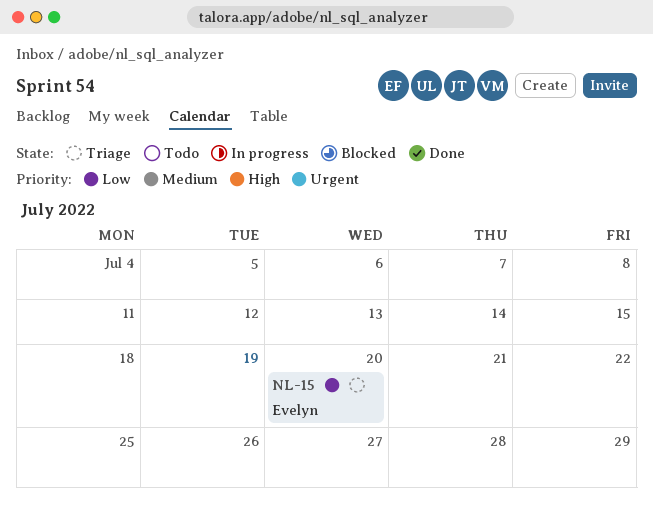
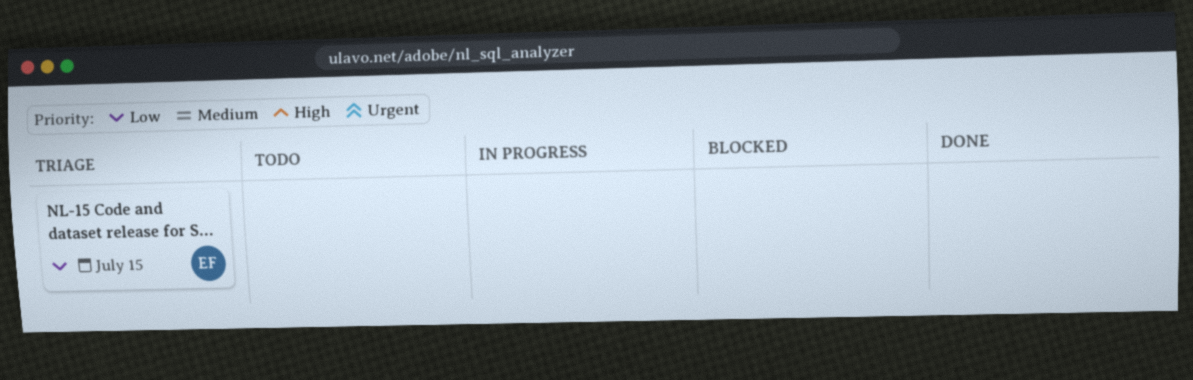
NL-15, due: Jul 20 -> Jul 15

